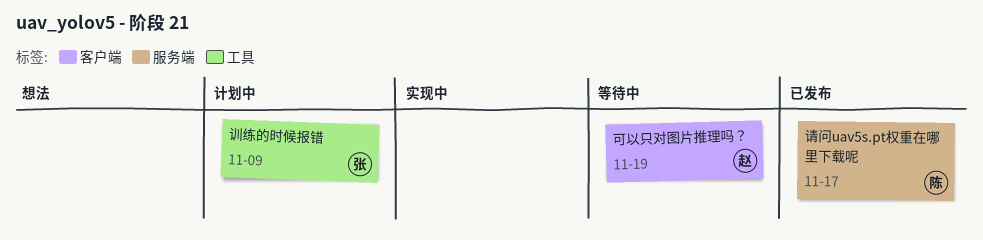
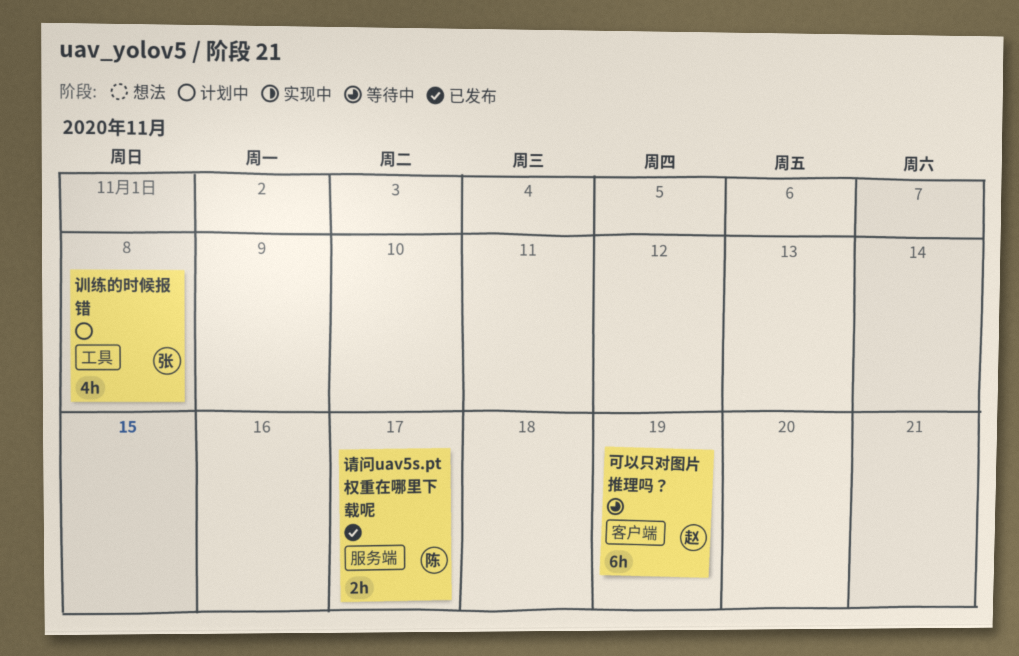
训练的时候报错, due: Nov 9 -> Nov 8

